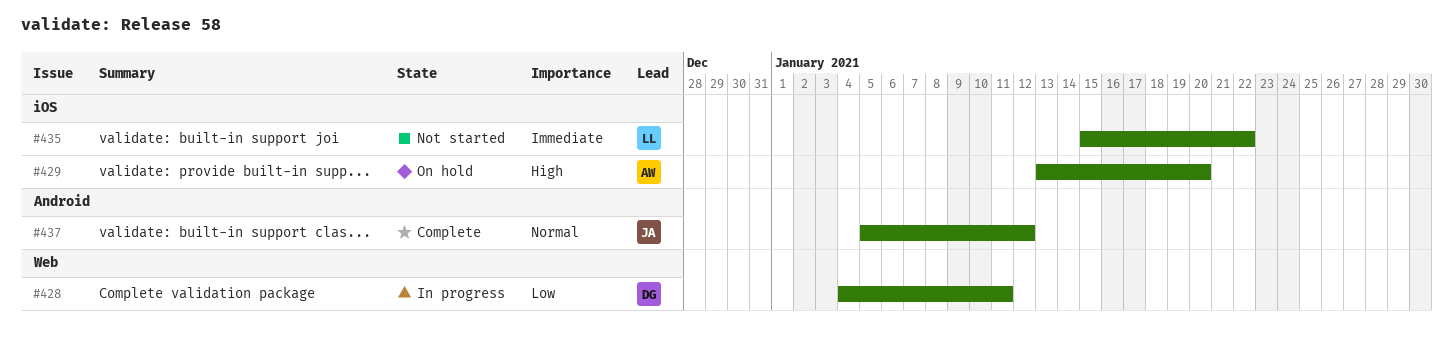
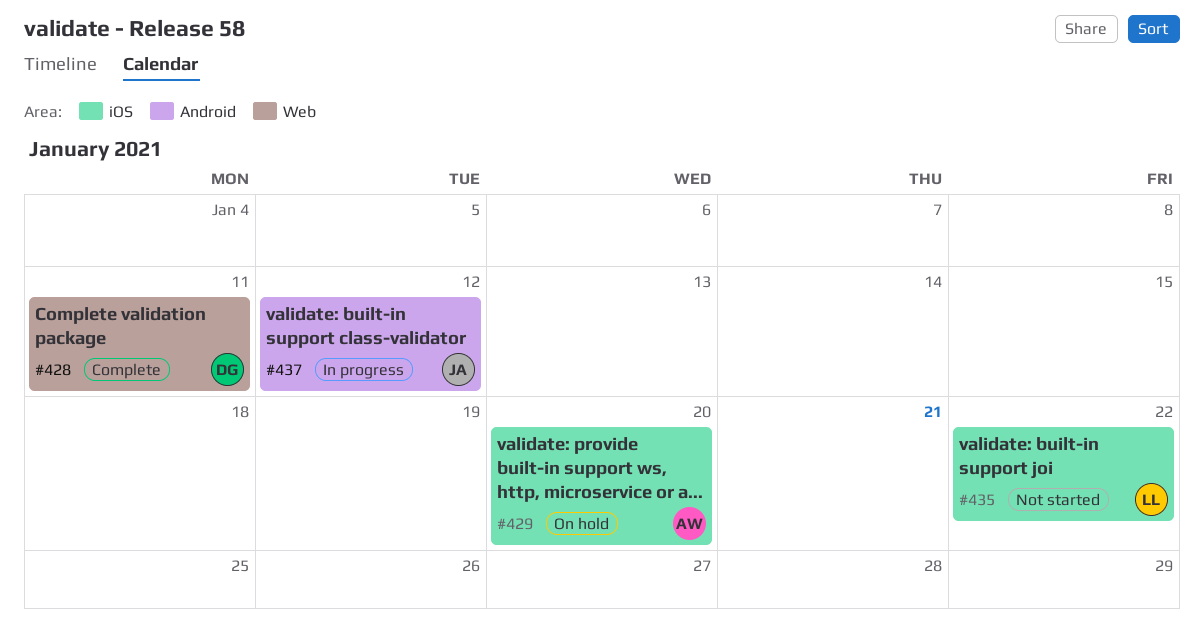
#428, status: In progress -> Complete
#437, status: Complete -> In progress

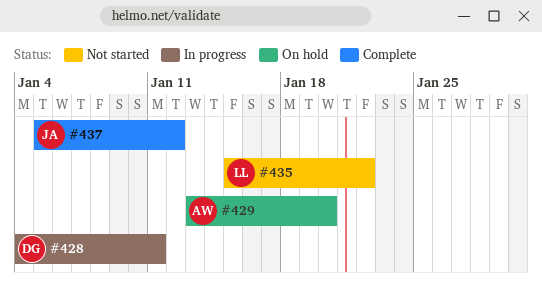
#428, status: Complete -> In progress
#437, status: In progress -> Complete

